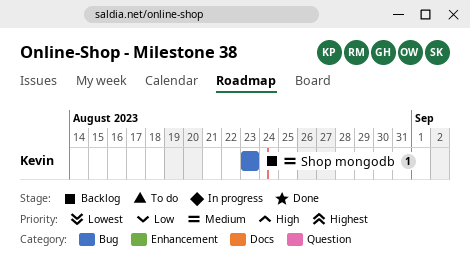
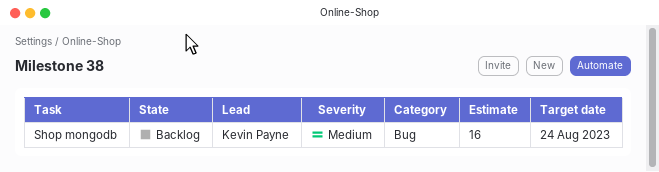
Shop mongodb, estimate: 1 -> 16
Shop mongodb, due: Aug 23 -> Aug 24

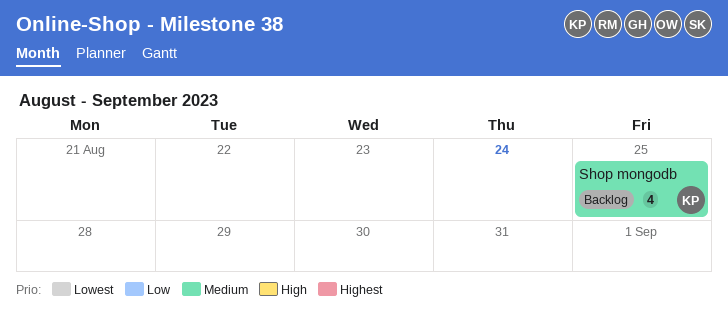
Shop mongodb, estimate: 16 -> 4
Shop mongodb, due: Aug 24 -> Aug 25

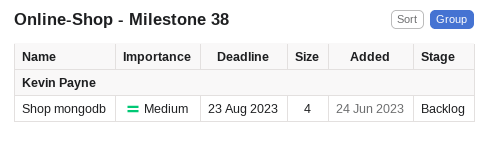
Shop mongodb, due: Aug 25 -> Aug 23

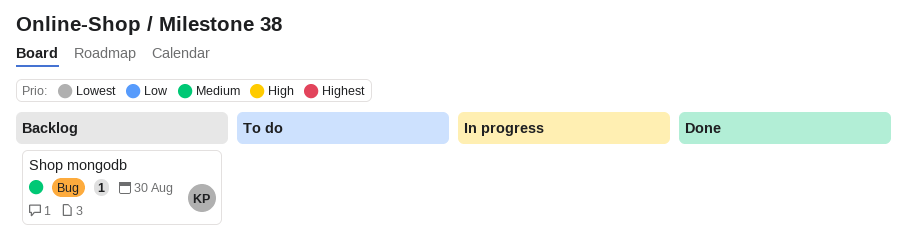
Shop mongodb, estimate: 4 -> 1
Shop mongodb, due: Aug 23 -> Aug 30

